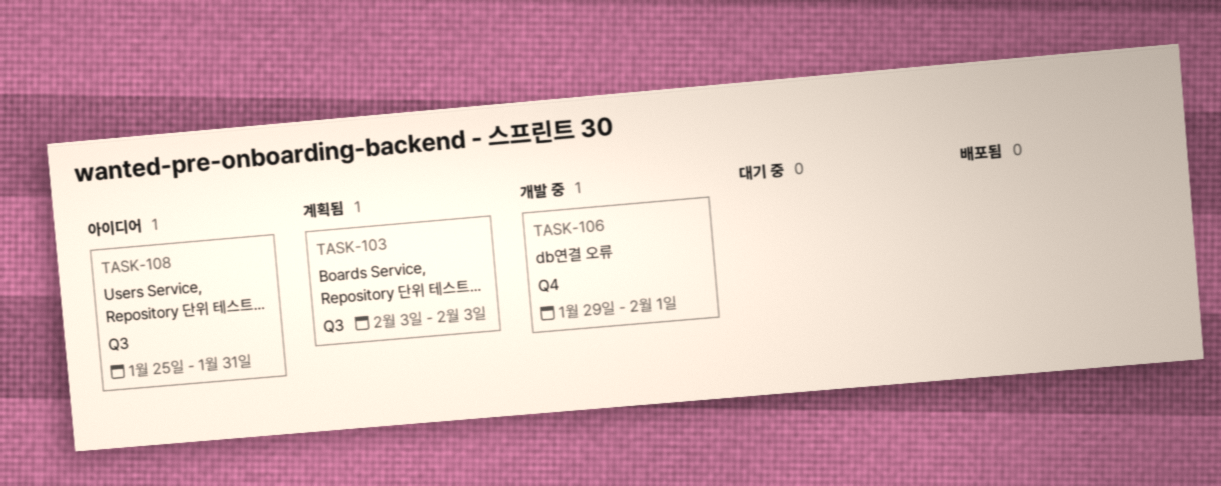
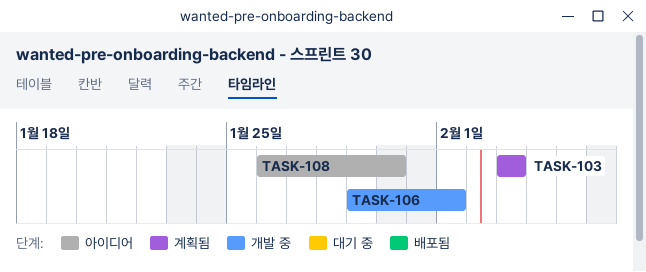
TASK-108, start: Jan 25 -> Jan 26
TASK-108, due: Jan 31 -> Jan 30

